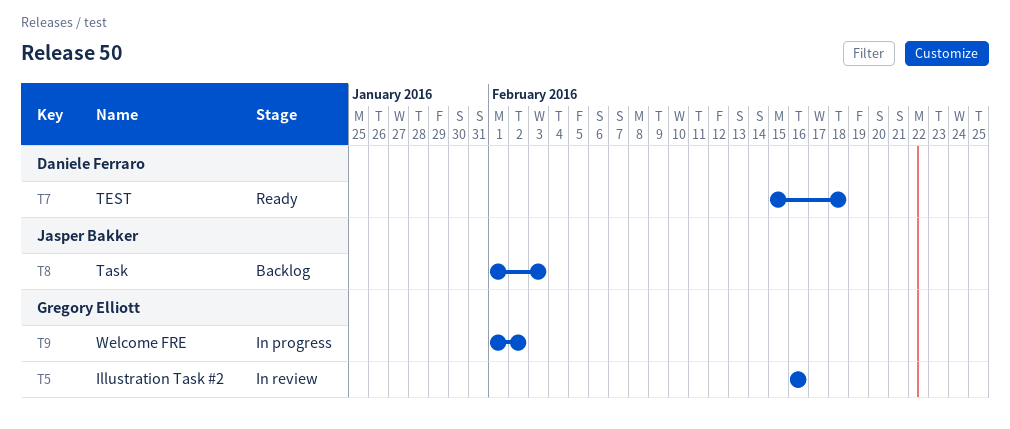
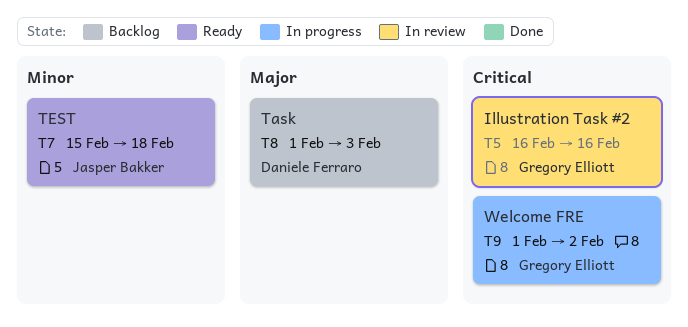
T7, owner: Daniele Ferraro -> Jasper Bakker
T8, owner: Jasper Bakker -> Daniele Ferraro

